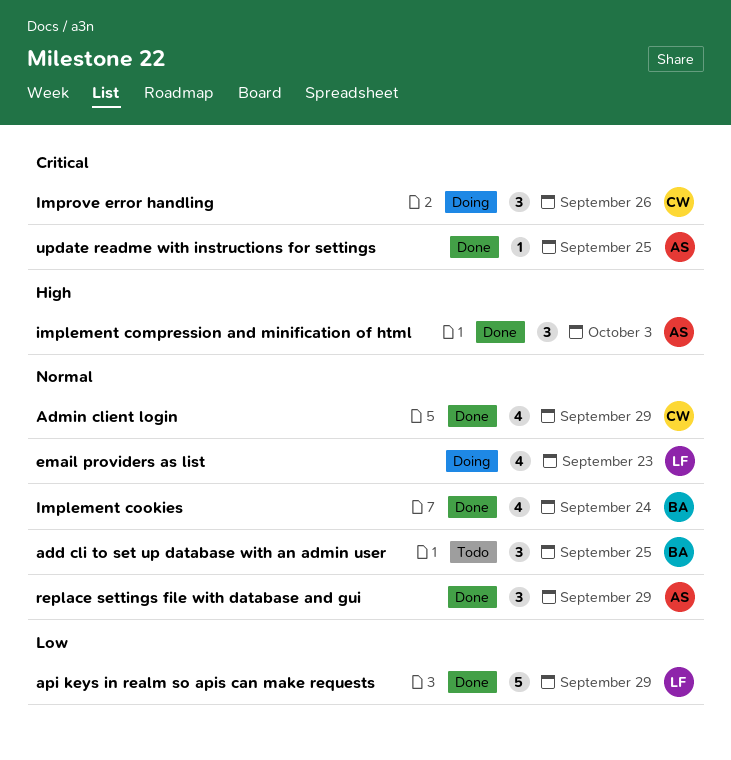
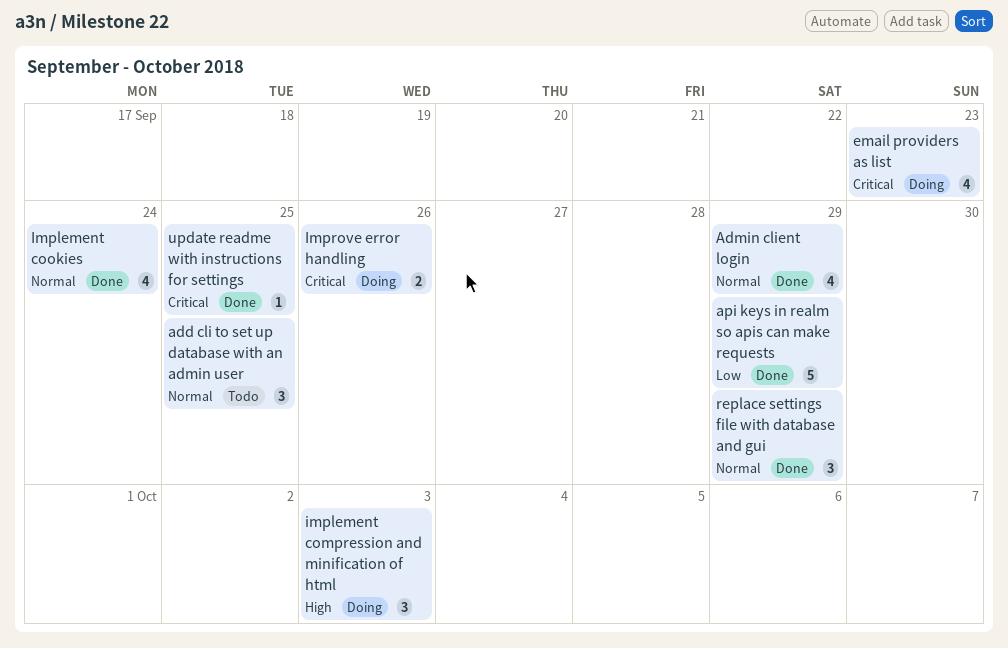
email providers as list, priority: Normal -> Critical
implement compression and minification of html, status: Done -> Doing
Improve error handling, estimate: 3 -> 2

